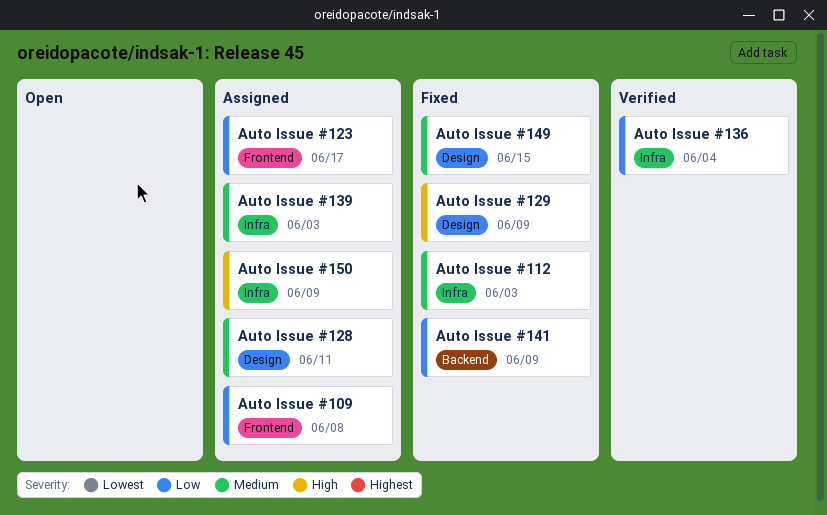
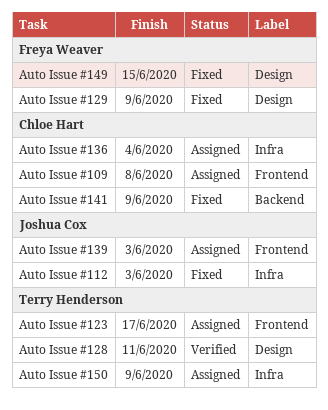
Auto Issue #128, status: Assigned -> Verified
Auto Issue #136, status: Verified -> Assigned
Auto Issue #139, label: Infra -> Frontend

